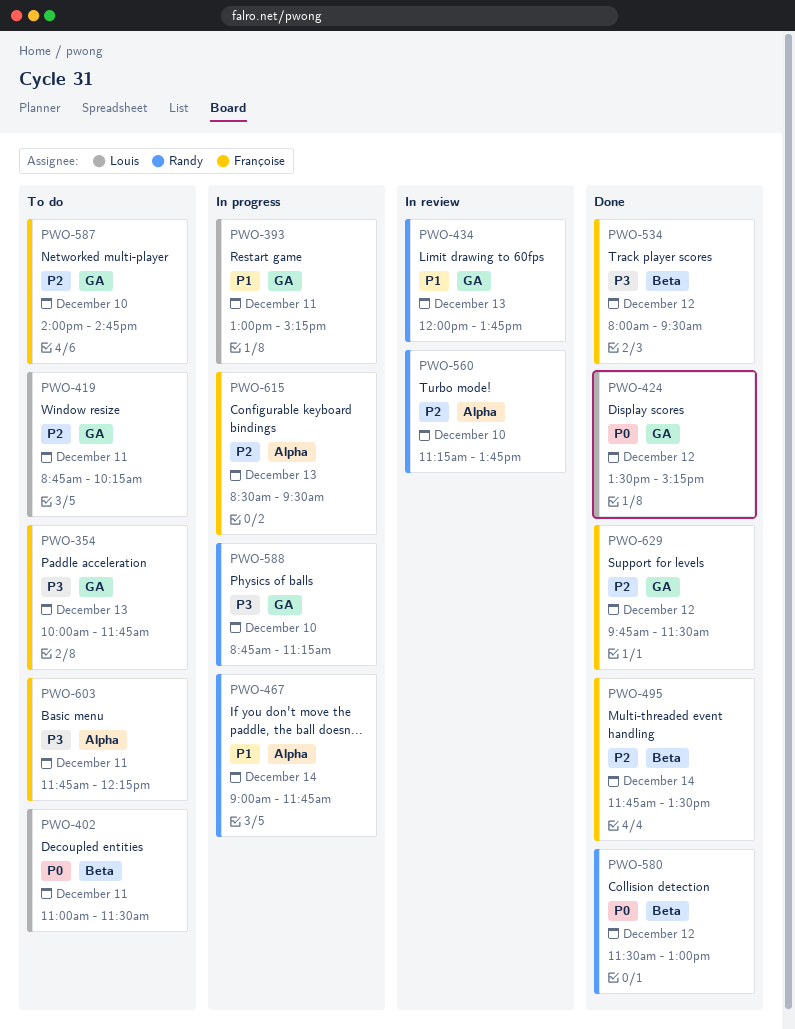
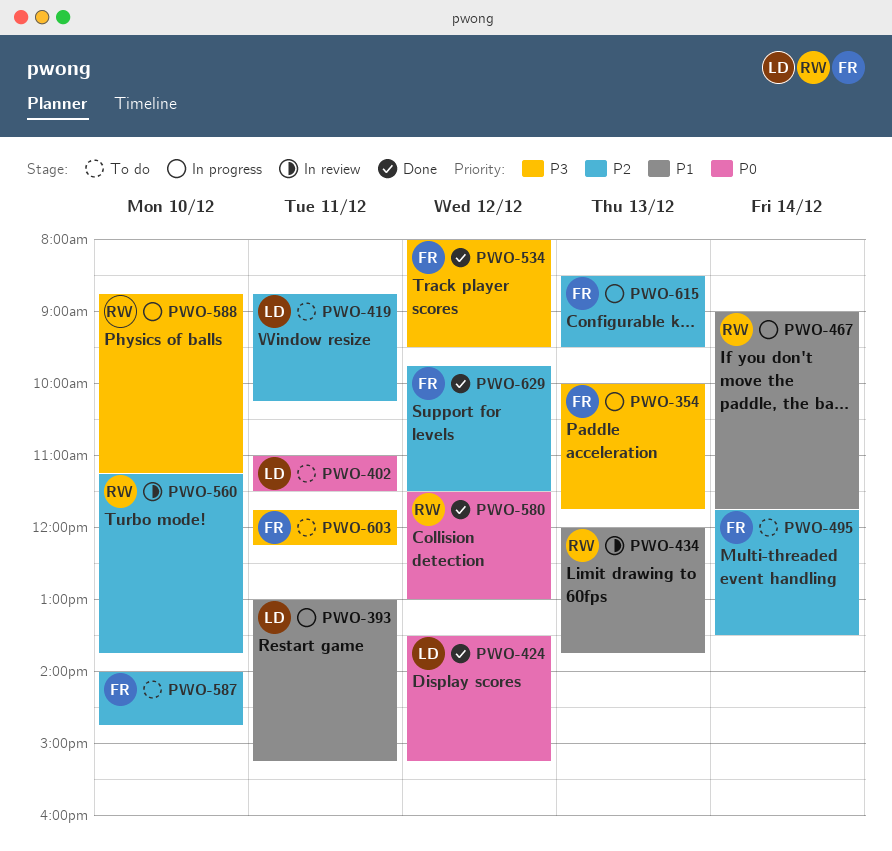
PWO-354, status: To do -> In progress
PWO-495, status: Done -> To do

